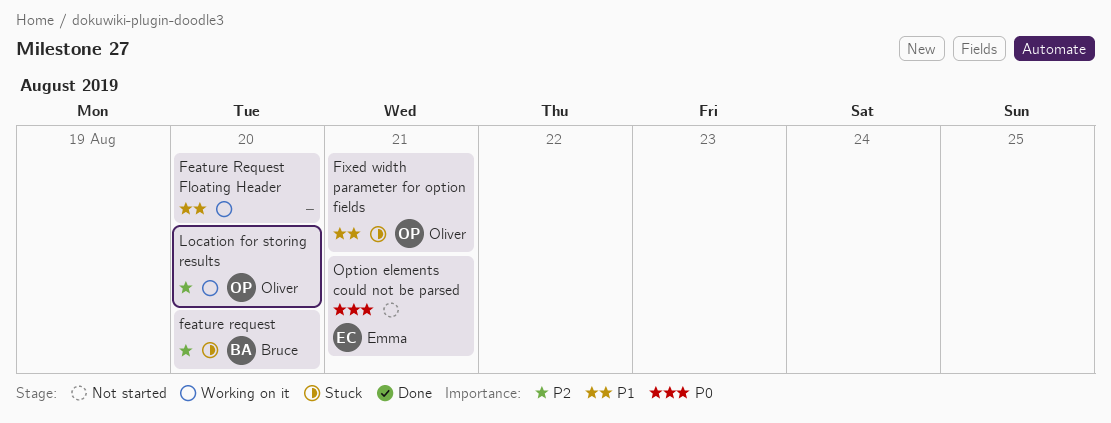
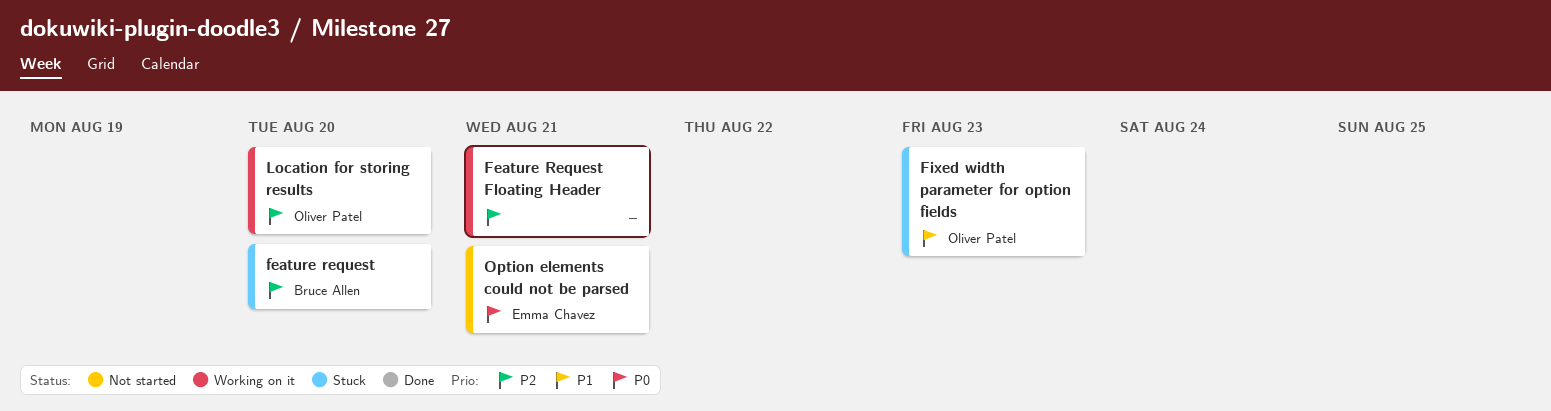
Feature Request Floating Header, priority: P1 -> P2
Feature Request Floating Header, due: Aug 20 -> Aug 21
Fixed width parameter for option fields, due: Aug 21 -> Aug 23

